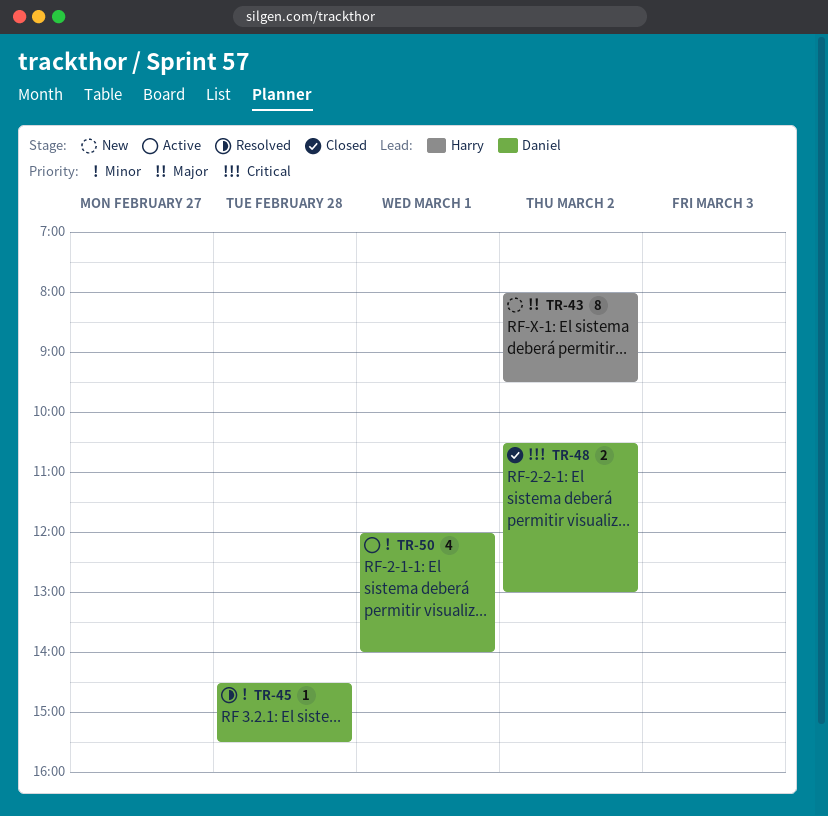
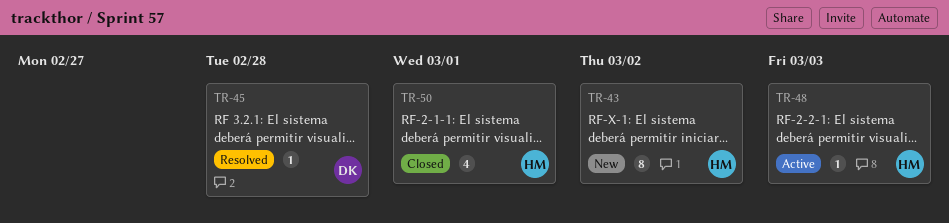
TR-48, status: Closed -> Active
TR-48, owner: Daniel -> Harry
TR-48, estimate: 2 -> 1
TR-48, day: Mar 2 -> Mar 3
TR-50, status: Active -> Closed
TR-50, owner: Daniel -> Harry

